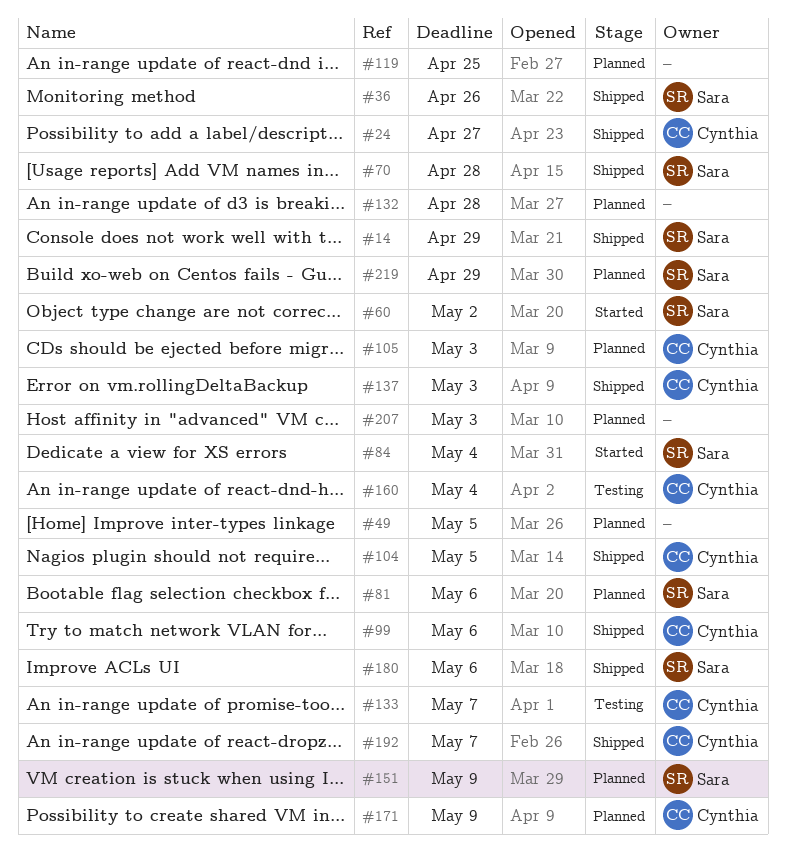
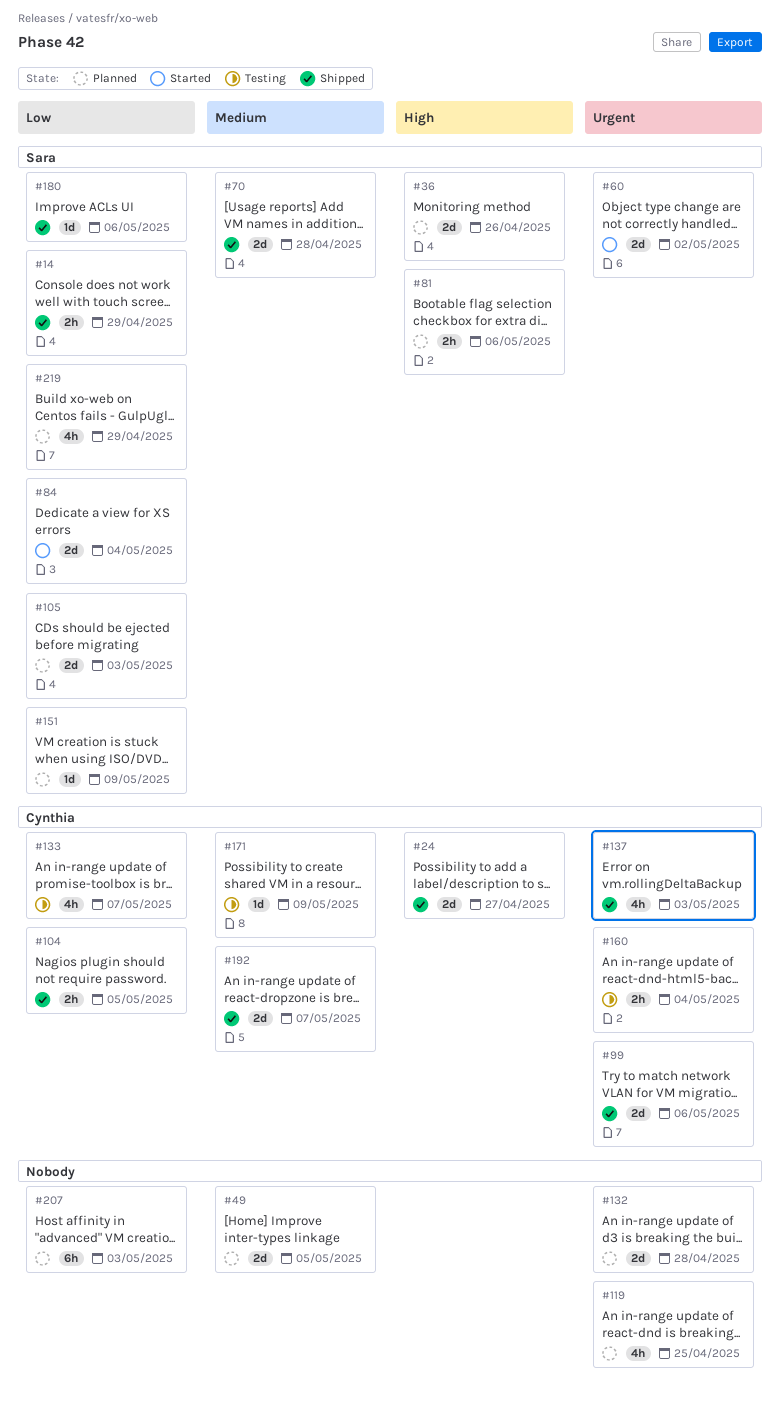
#36, status: Shipped -> Planned
#105, owner: Cynthia -> Sara
#171, status: Planned -> Testing

